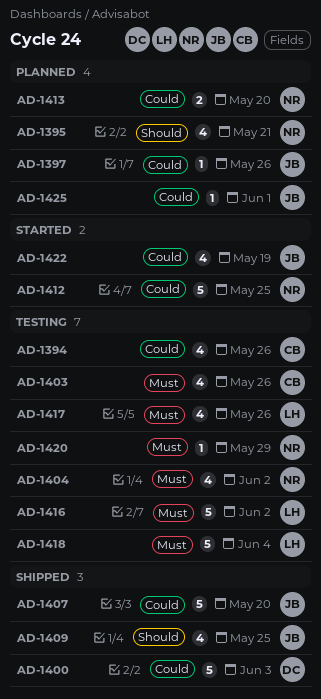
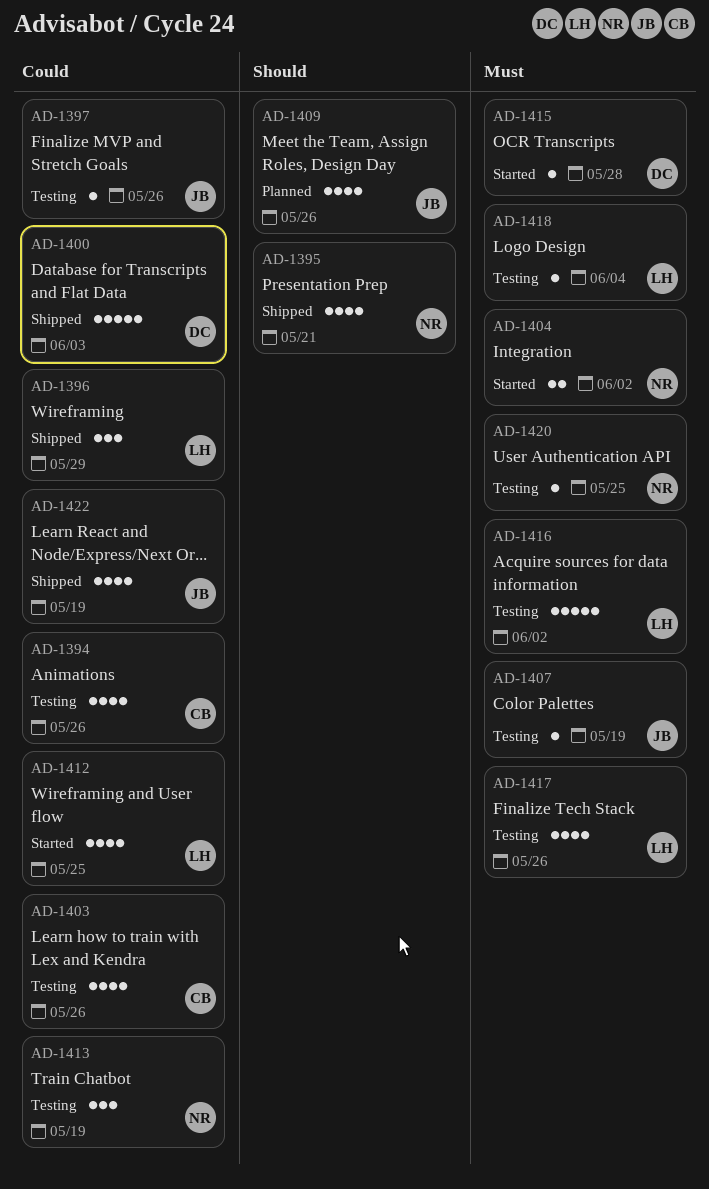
AD-1395, status: Planned -> Shipped
AD-1396: none -> present
AD-1397, status: Planned -> Testing
AD-1403, priority: Must -> Could
AD-1404, status: Testing -> Started
AD-1404, estimate: 4 -> 2
AD-1407, status: Shipped -> Testing
AD-1407, priority: Could -> Must
AD-1407, estimate: 5 -> 1
AD-1407, due: May 20 -> May 19
AD-1409, status: Shipped -> Planned
AD-1409, due: May 25 -> May 26
AD-1412, owner: NR -> LH
AD-1412, estimate: 5 -> 4
AD-1413, status: Planned -> Testing
AD-1413, estimate: 2 -> 3
AD-1413, due: May 20 -> May 19
AD-1415: none -> present
AD-1418, estimate: 5 -> 1
AD-1420, due: May 29 -> May 25
AD-1422, status: Started -> Shipped
AD-1425: present -> none

